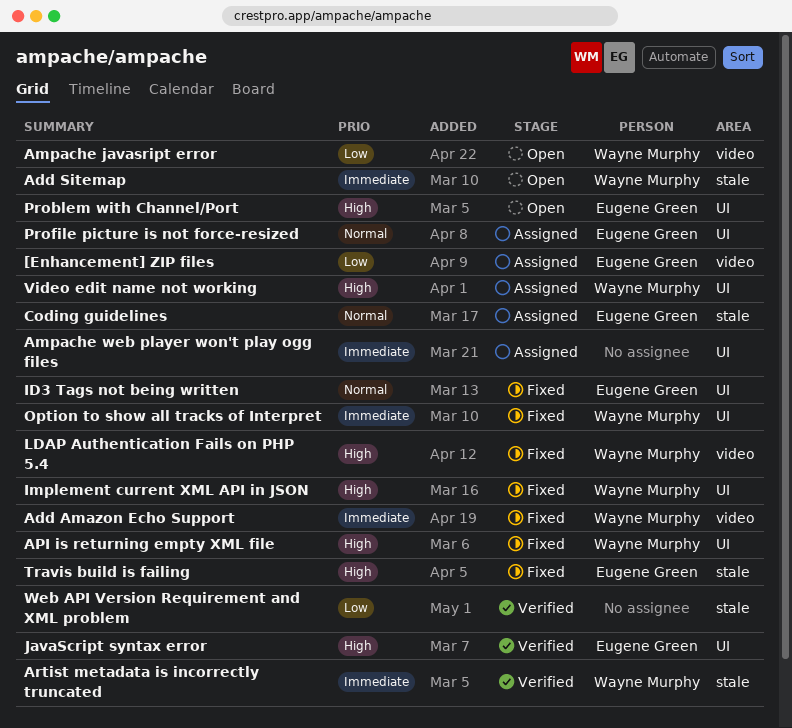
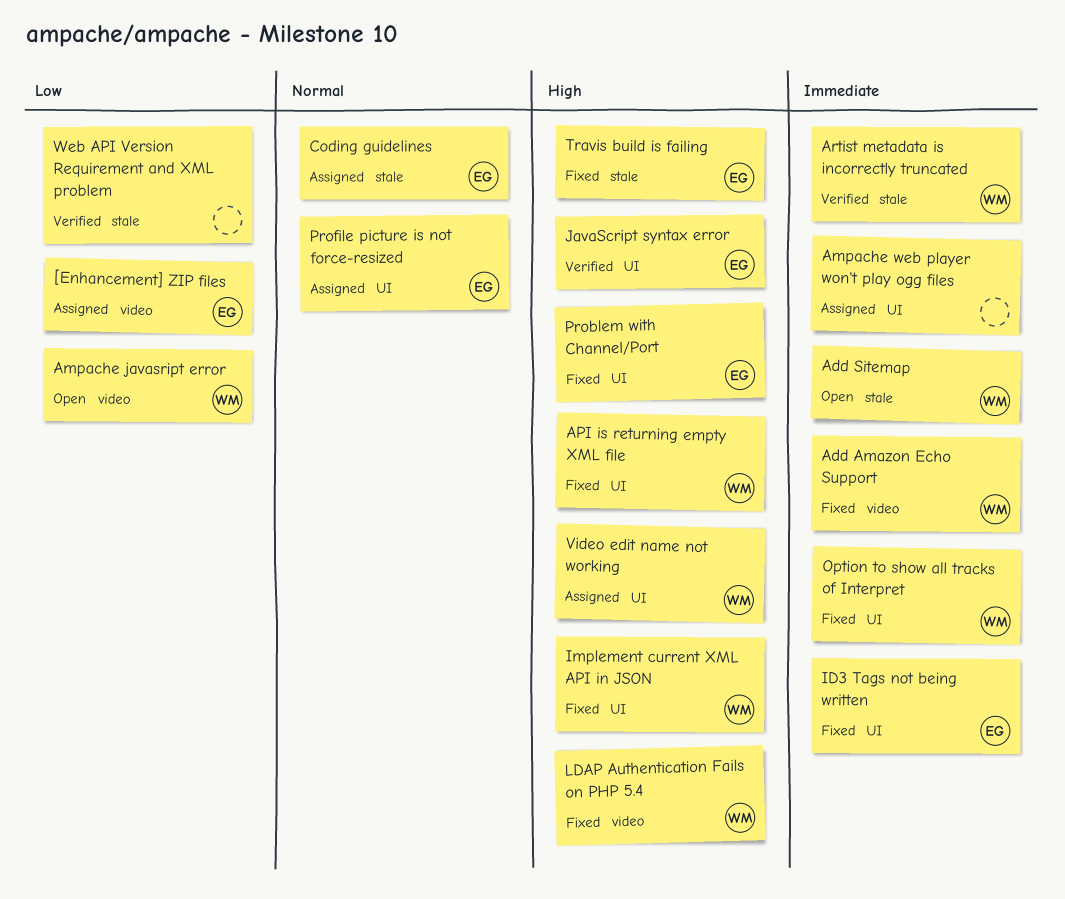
ID3 Tags not being written, priority: Normal -> Immediate
Problem with Channel/Port, status: Open -> Fixed

